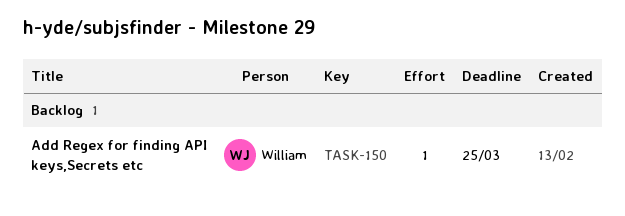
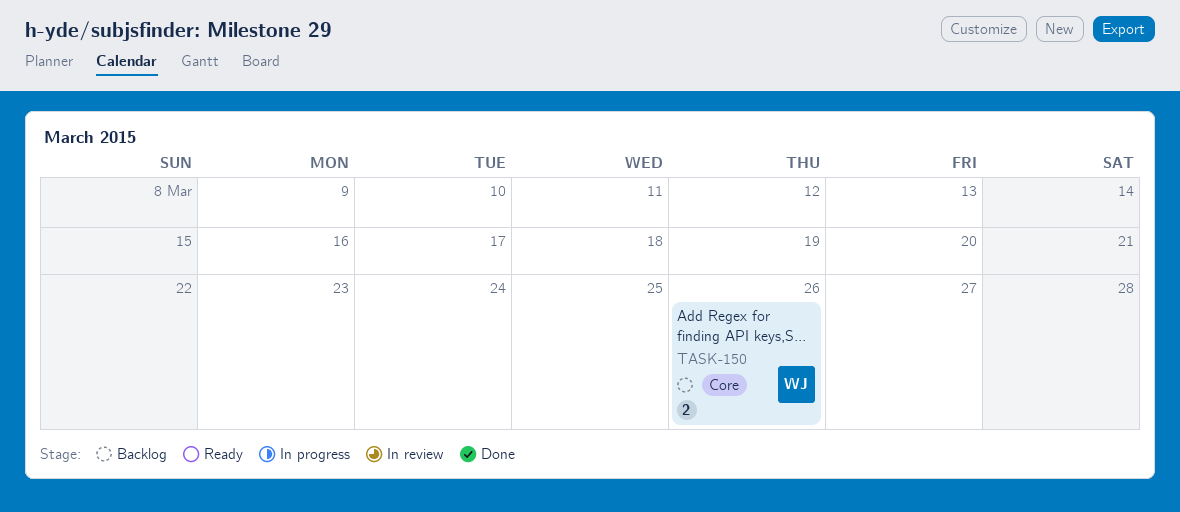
TASK-150, estimate: 1 -> 2
TASK-150, due: Mar 25 -> Mar 26

